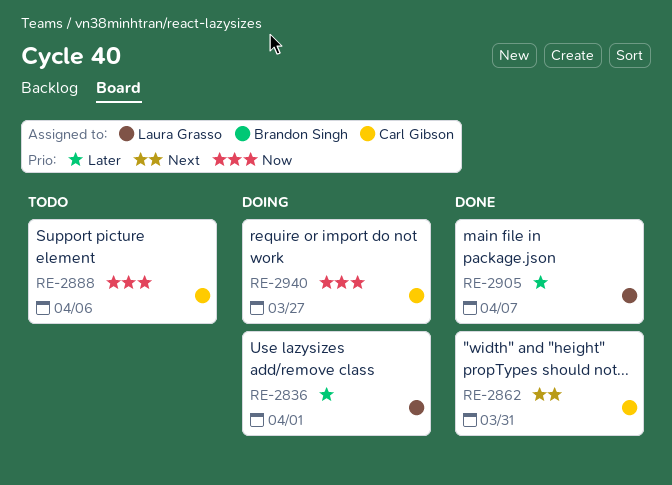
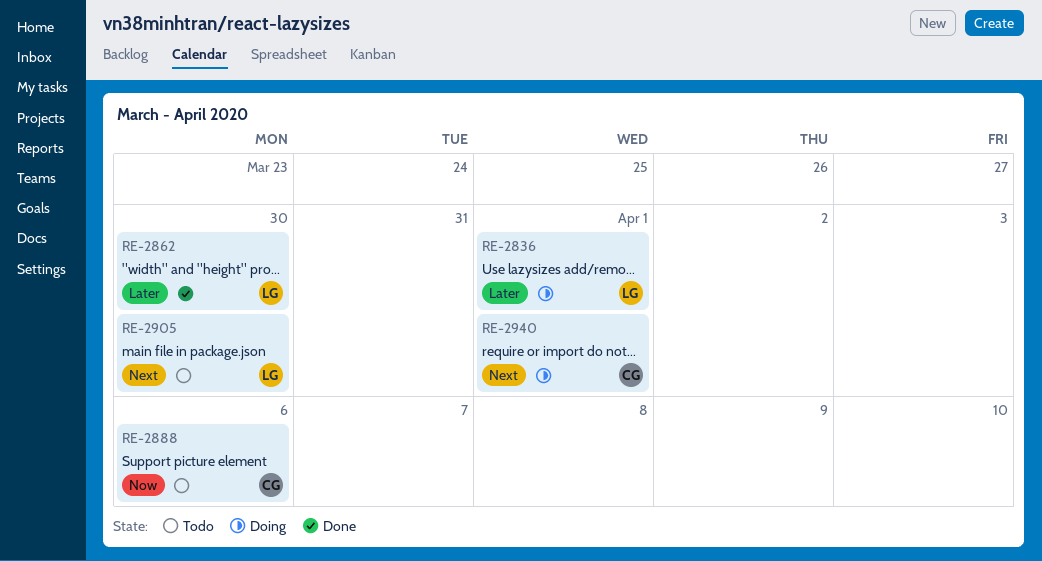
RE-2862, owner: Carl Gibson -> Laura Grasso
RE-2862, priority: Next -> Later
RE-2862, due: Mar 31 -> Mar 30
RE-2905, status: Done -> Todo
RE-2905, priority: Later -> Next
RE-2905, due: Apr 7 -> Mar 30
RE-2940, priority: Now -> Next
RE-2940, due: Mar 27 -> Apr 1

